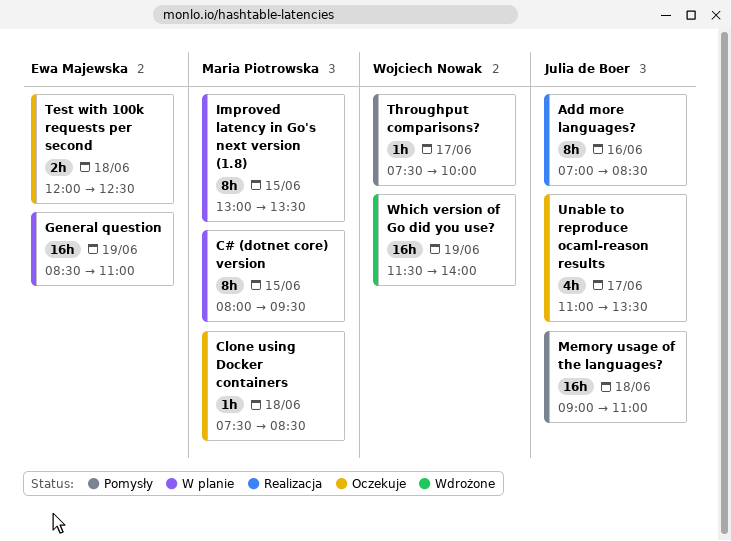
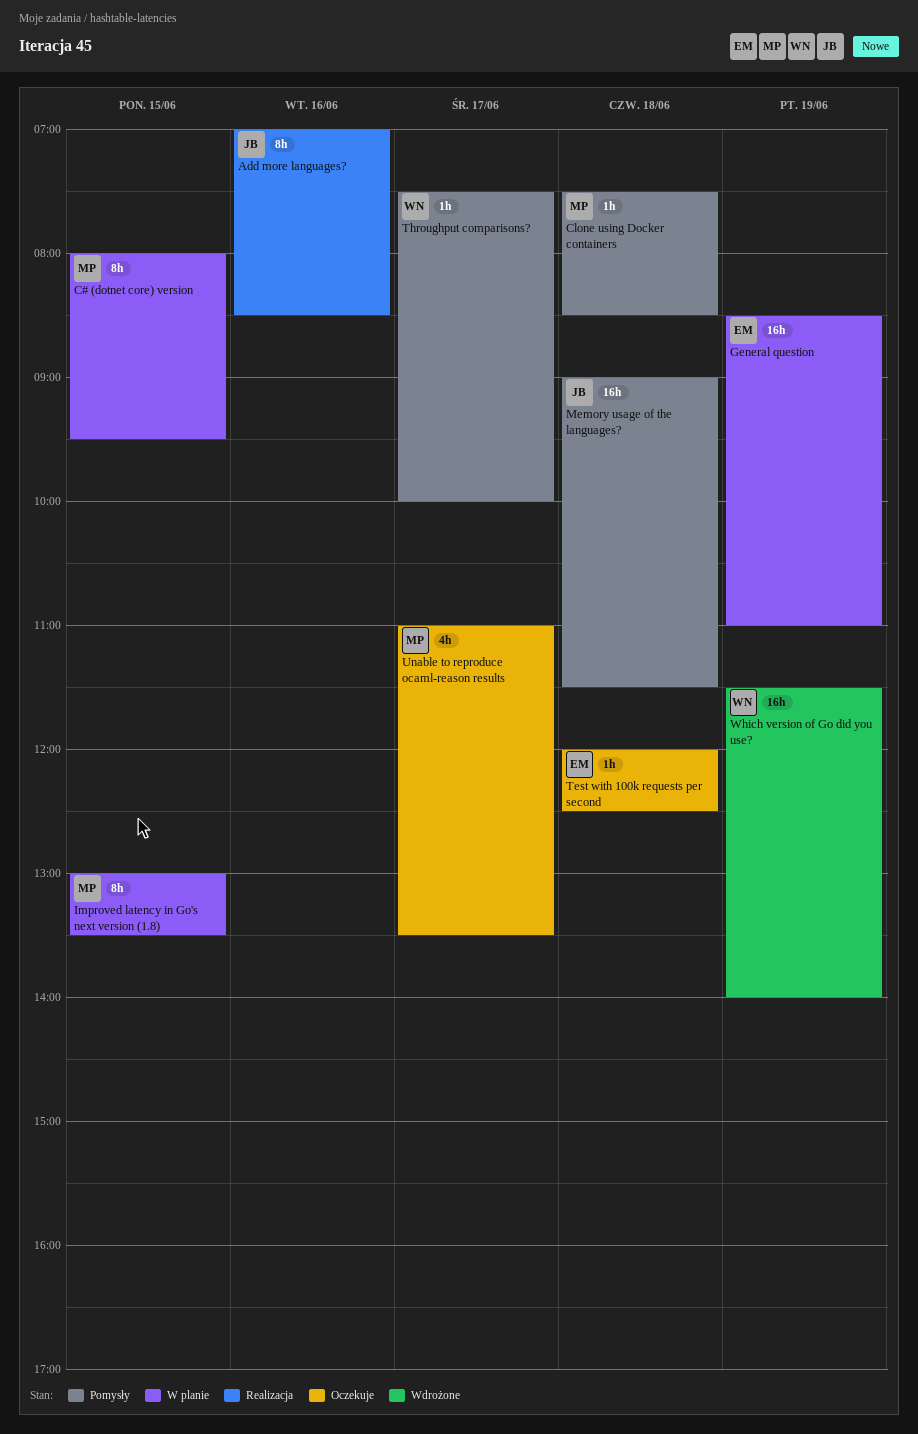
Clone using Docker containers, status: Oczekuje -> Pomysły
Memory usage of the languages?, ends: 11:00 -> 11:30
Test with 100k requests per second, estimate: 2h -> 1h
Unable to reproduce ocaml-reason results, owner: Julia de Boer -> Maria Piotrowska

